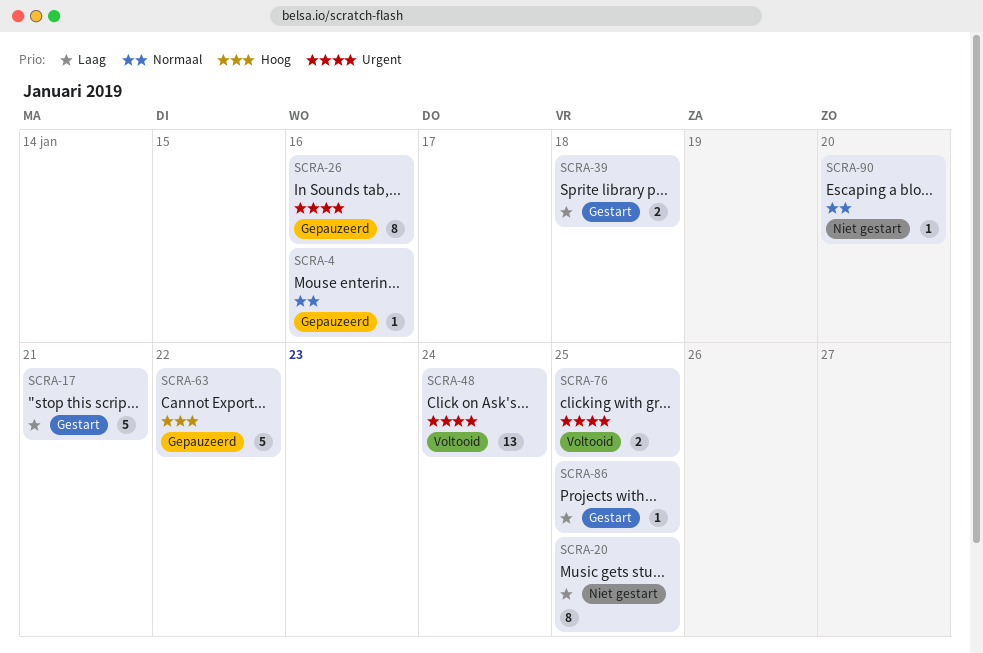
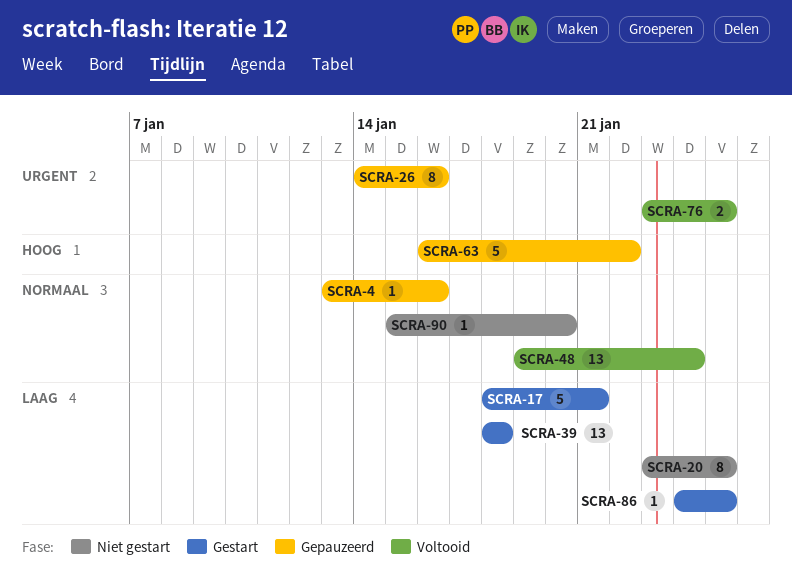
SCRA-39, estimate: 2 -> 13
SCRA-48, priority: Urgent -> Normaal

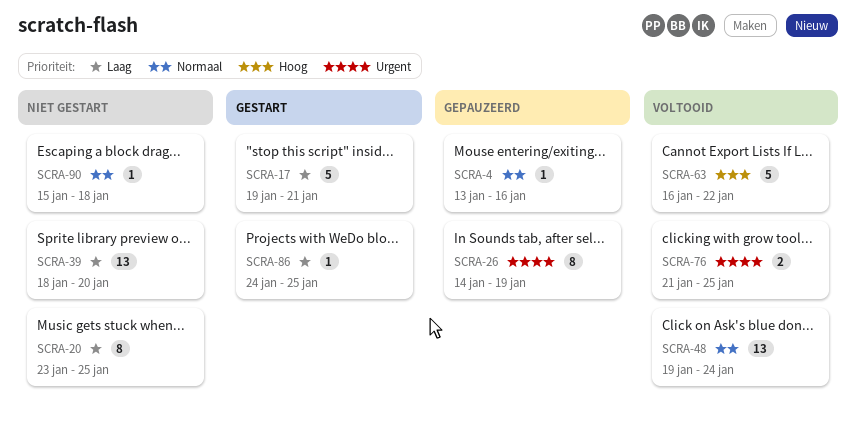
SCRA-17, start: Jan 18 -> Jan 19
SCRA-26, due: Jan 16 -> Jan 19
SCRA-39, status: Gestart -> Niet gestart
SCRA-39, due: Jan 18 -> Jan 20
SCRA-63, status: Gepauzeerd -> Voltooid
SCRA-76, start: Jan 23 -> Jan 21
SCRA-90, due: Jan 20 -> Jan 18

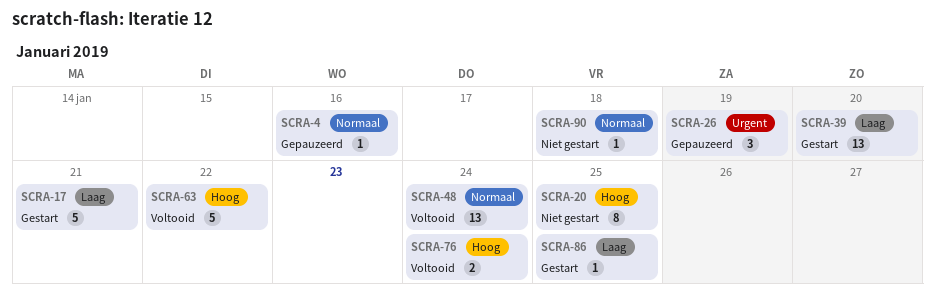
SCRA-20, priority: Laag -> Hoog
SCRA-26, estimate: 8 -> 3
SCRA-39, status: Niet gestart -> Gestart
SCRA-76, priority: Urgent -> Hoog
SCRA-76, due: Jan 25 -> Jan 24

